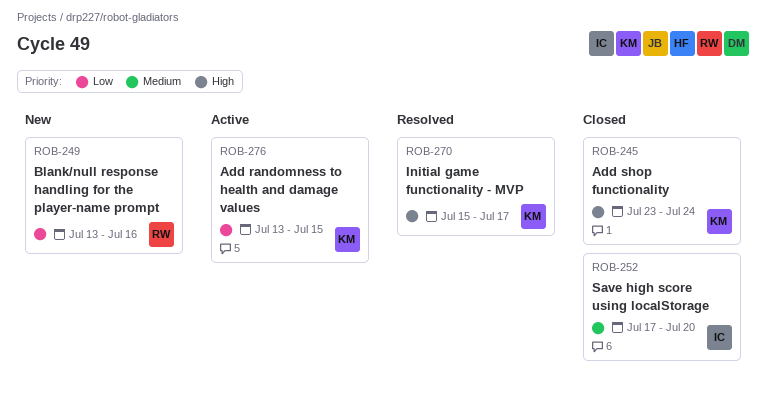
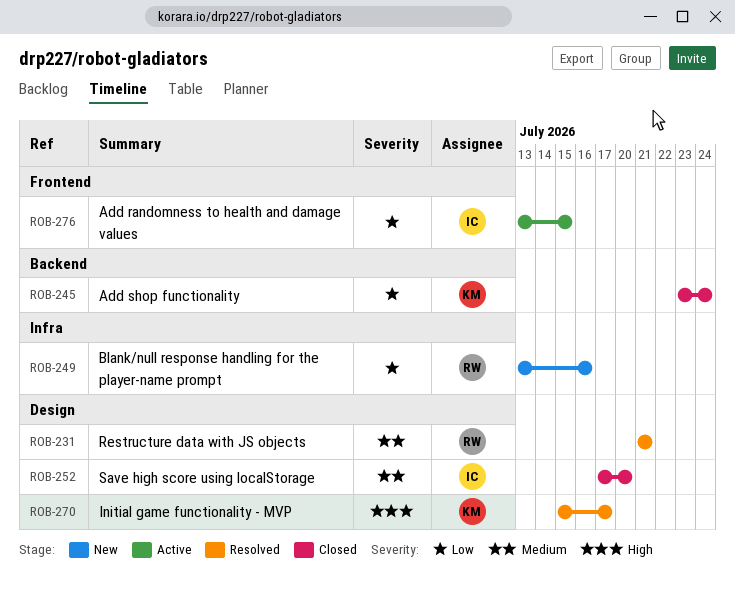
ROB-231: none -> present
ROB-245, priority: High -> Low
ROB-276, owner: KM -> IC

